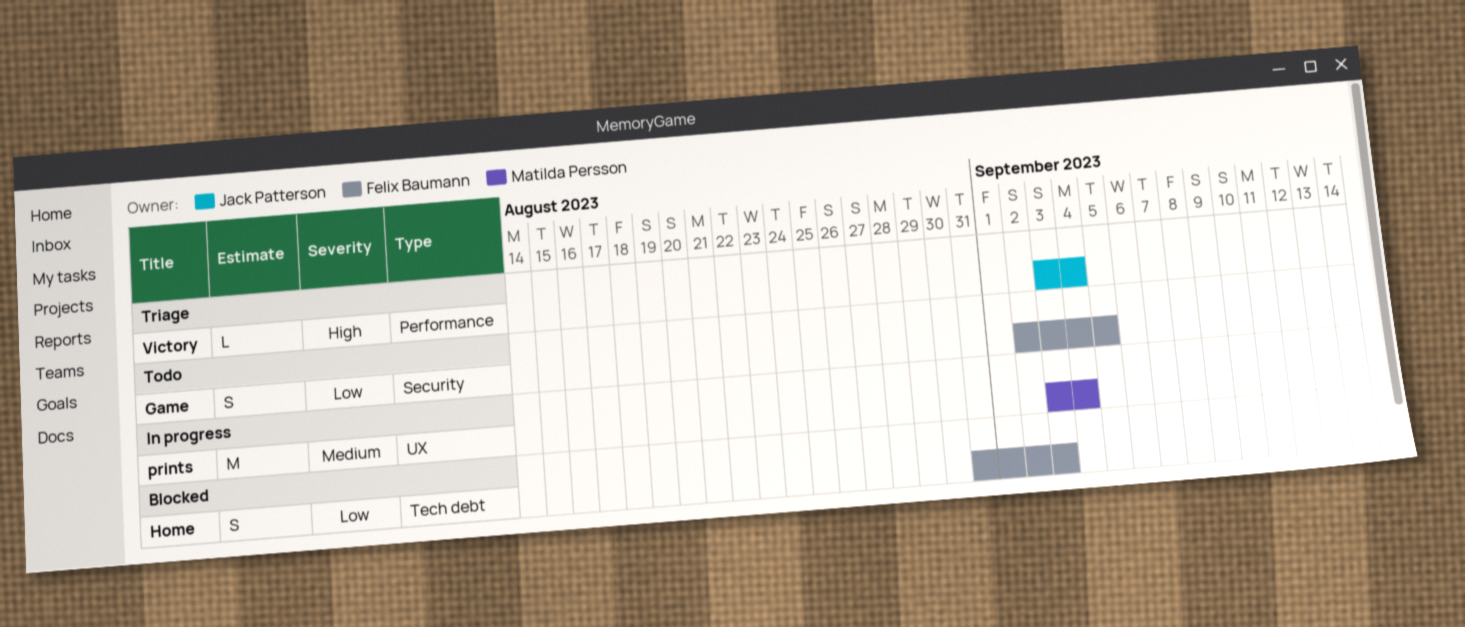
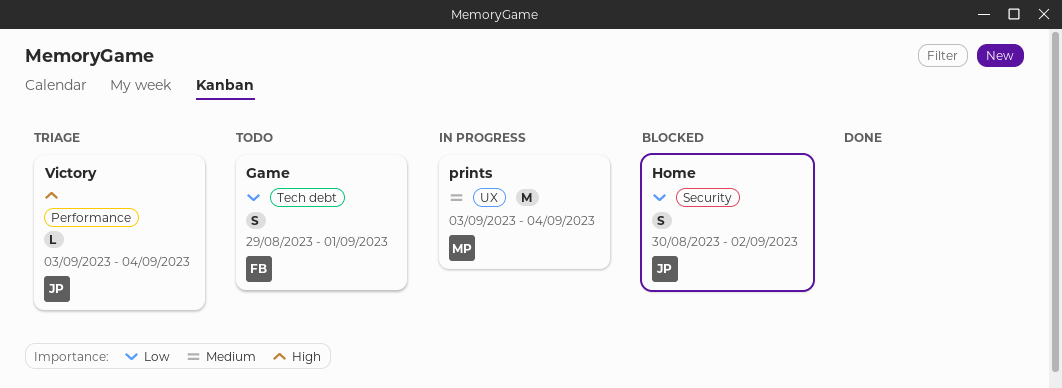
Game, label: Security -> Tech debt
Game, start: Sep 2 -> Aug 29
Game, due: Sep 5 -> Sep 1
Home, owner: Felix Baumann -> Jack Patterson
Home, label: Tech debt -> Security
Home, start: Aug 31 -> Aug 30
Home, due: Sep 3 -> Sep 2

